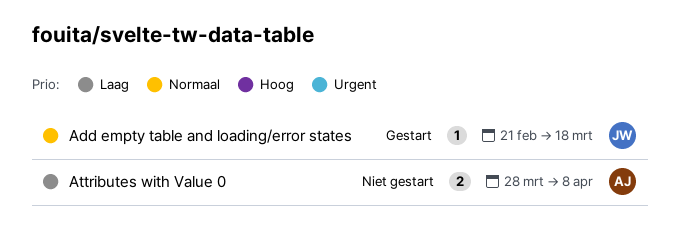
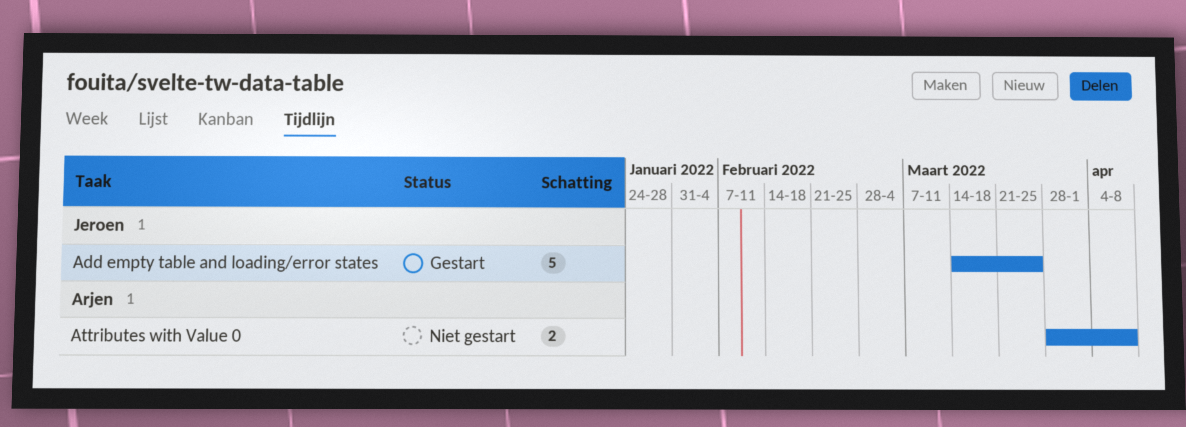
Add empty table and loading/error states, estimate: 1 -> 5
Add empty table and loading/error states, start: Feb 21 -> Mar 14
Add empty table and loading/error states, due: Mar 18 -> Mar 25

